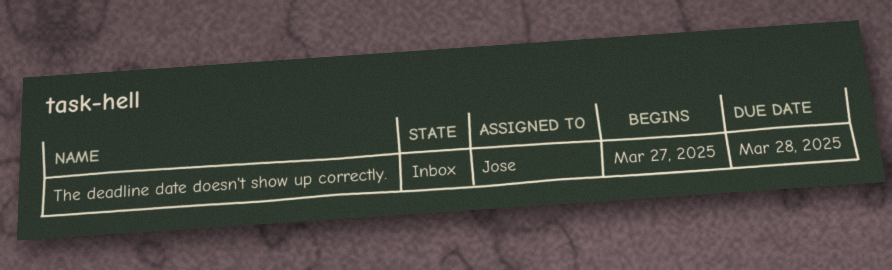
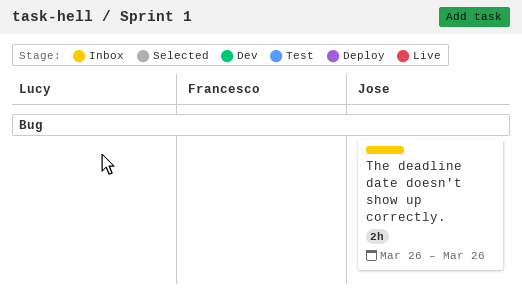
The deadline date doesn't show up correctly., start: Mar 27 -> Mar 26
The deadline date doesn't show up correctly., due: Mar 28 -> Mar 26

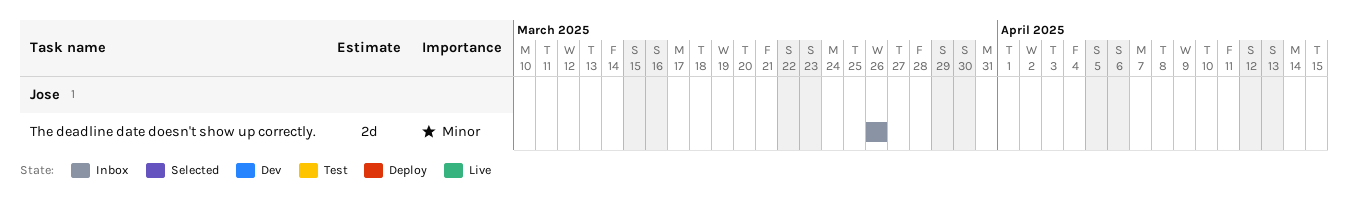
The deadline date doesn't show up correctly., estimate: 2h -> 2d

